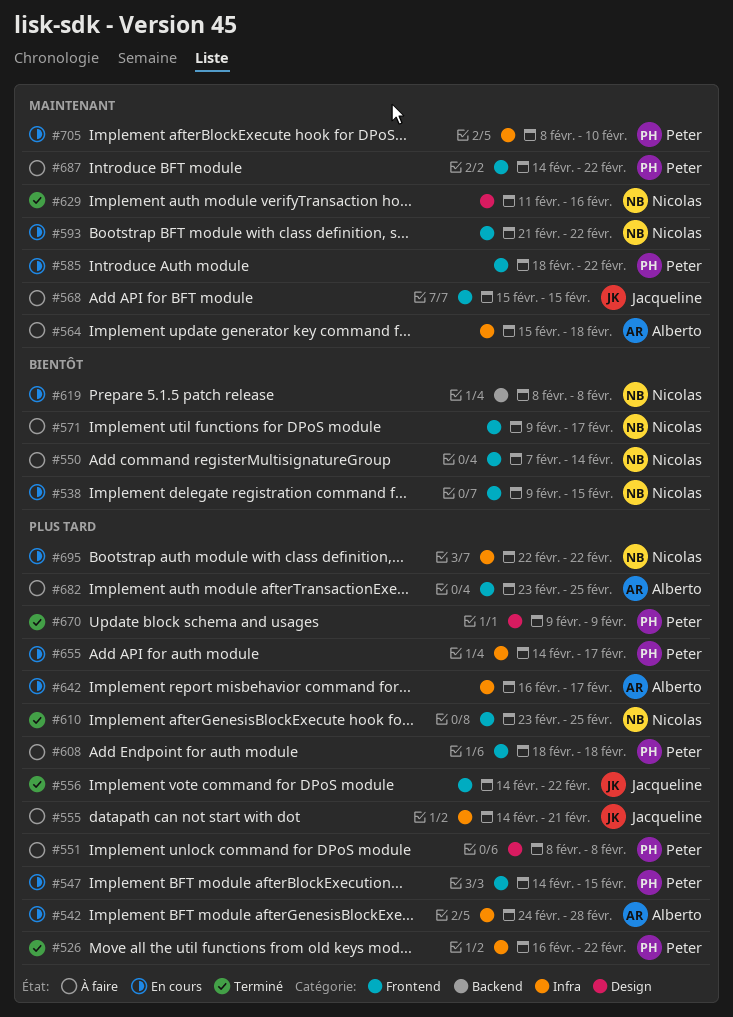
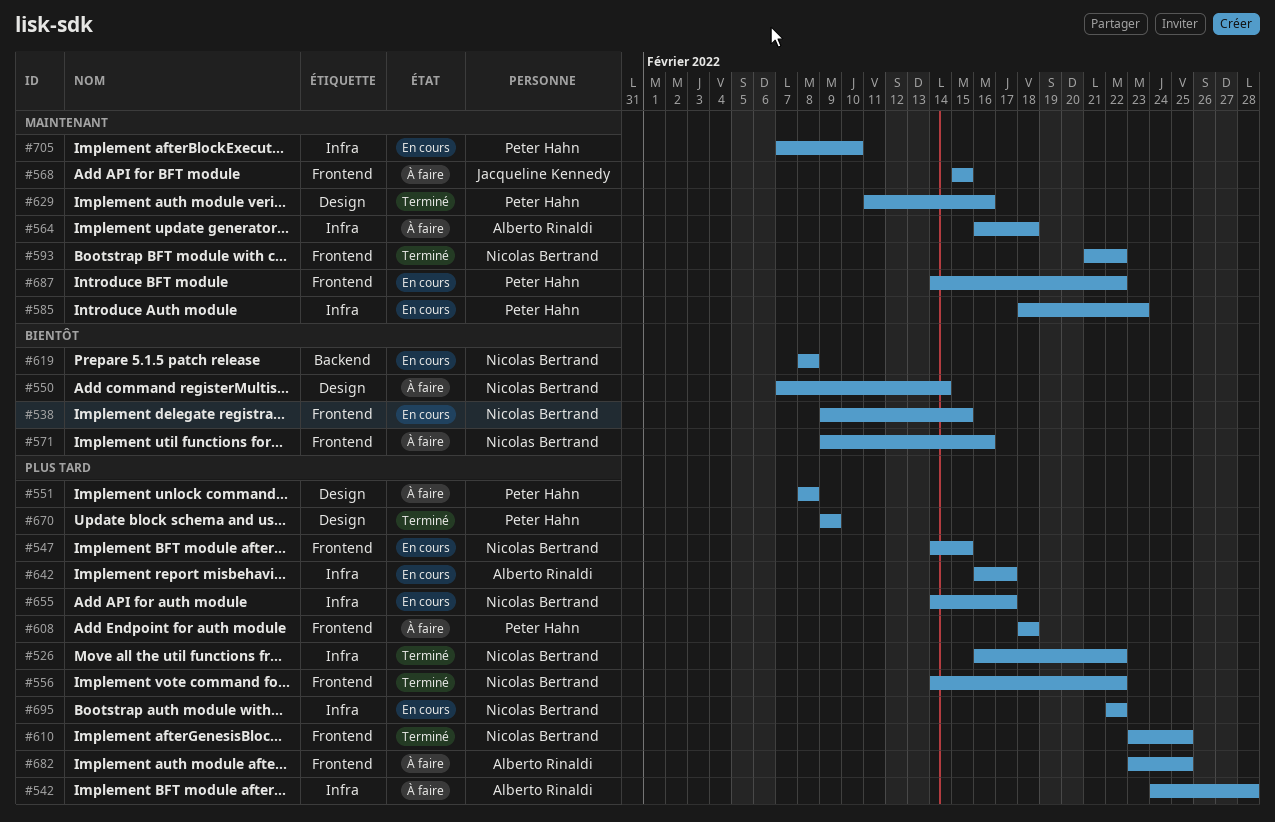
#526, owner: Peter Hahn -> Nicolas Bertrand
#542, status: En cours -> À faire
#547, owner: Peter Hahn -> Nicolas Bertrand
#550, label: Frontend -> Design
#555: present -> none
#556, owner: Jacqueline Kennedy -> Nicolas Bertrand
#564, start: Feb 15 -> Feb 16
#571, due: Feb 17 -> Feb 16
#585, label: Frontend -> Infra
#585, due: Feb 22 -> Feb 23
#593, status: En cours -> Terminé
#629, owner: Nicolas Bertrand -> Peter Hahn
#655, owner: Peter Hahn -> Nicolas Bertrand
#687, status: À faire -> En cours
#705, start: Feb 8 -> Feb 7

